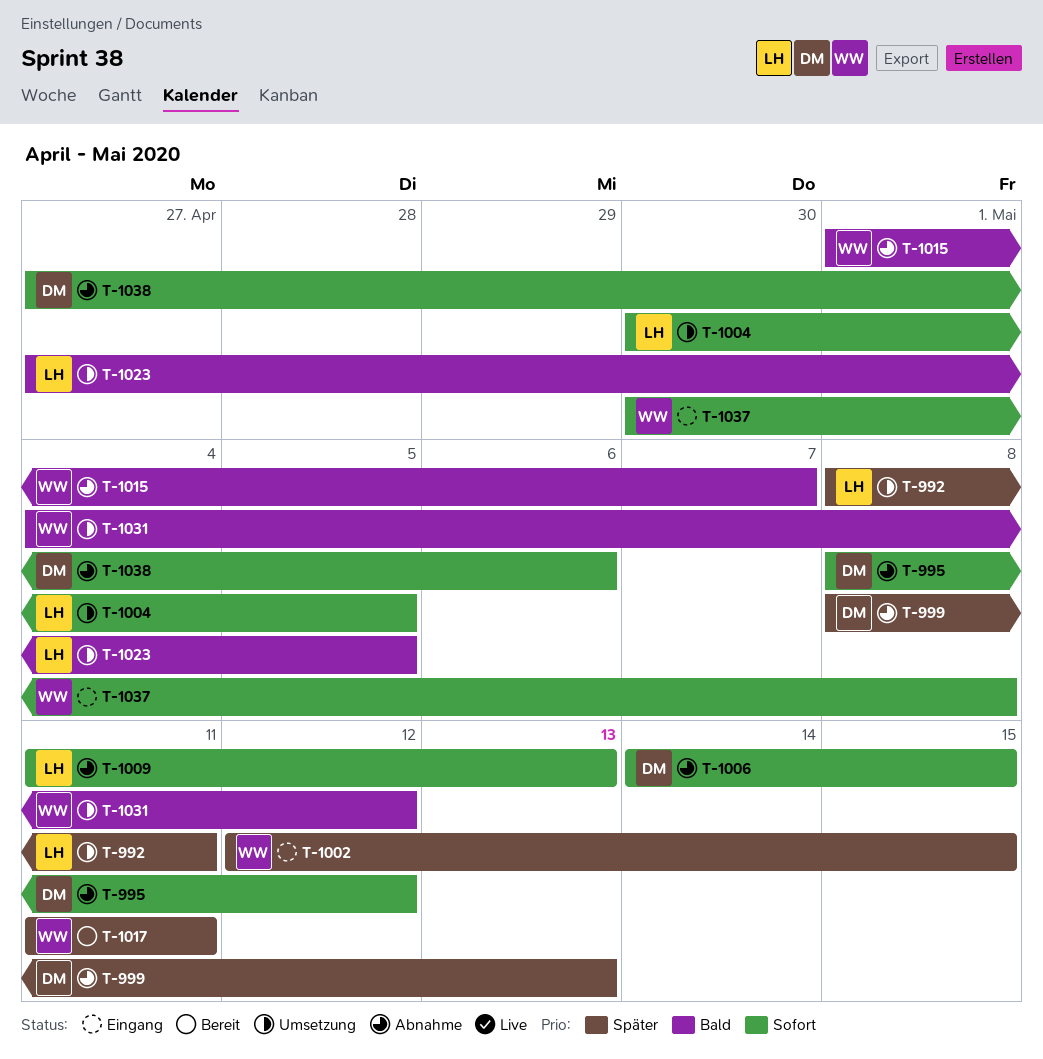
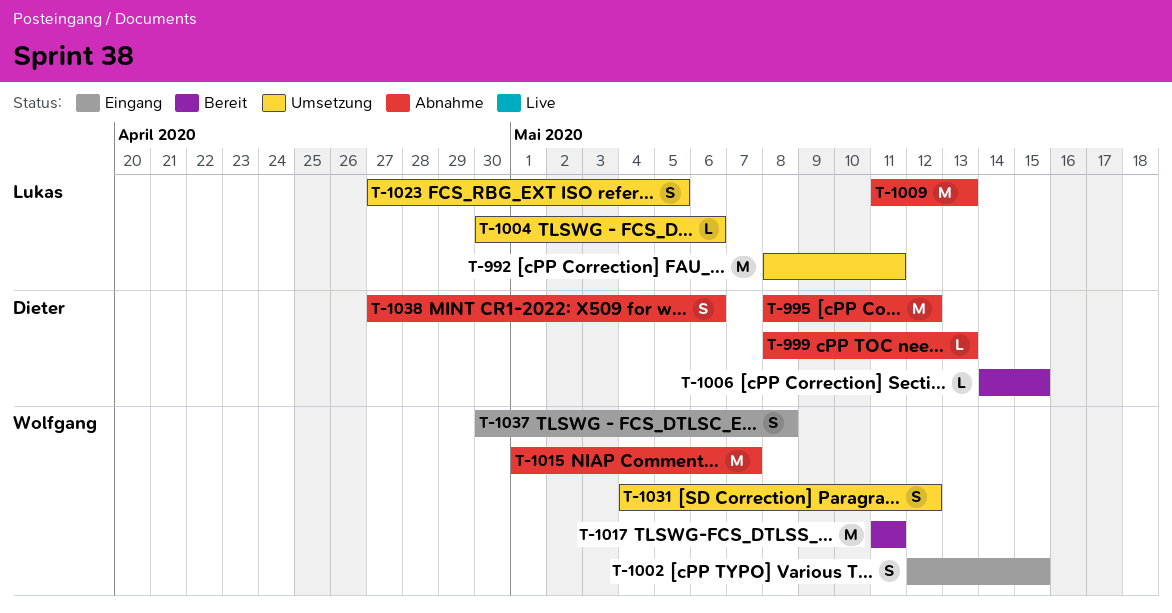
T-1004, due: May 5 -> May 6
T-1006, status: Abnahme -> Bereit

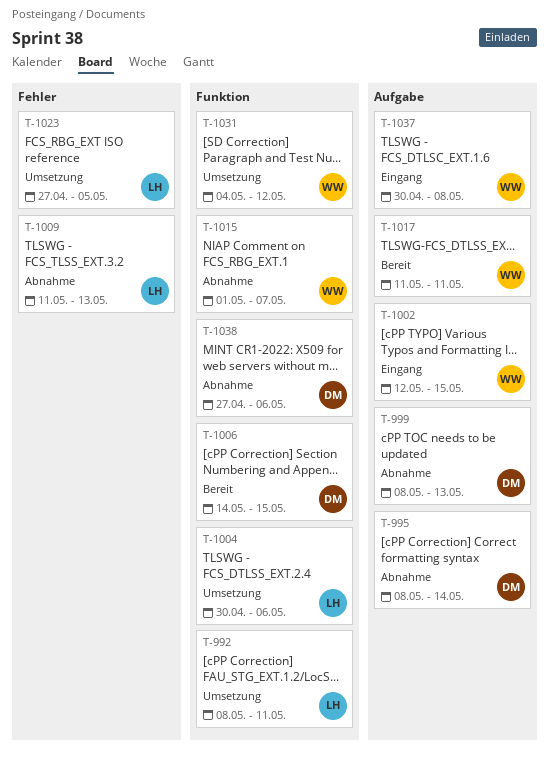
T-995, due: May 12 -> May 14

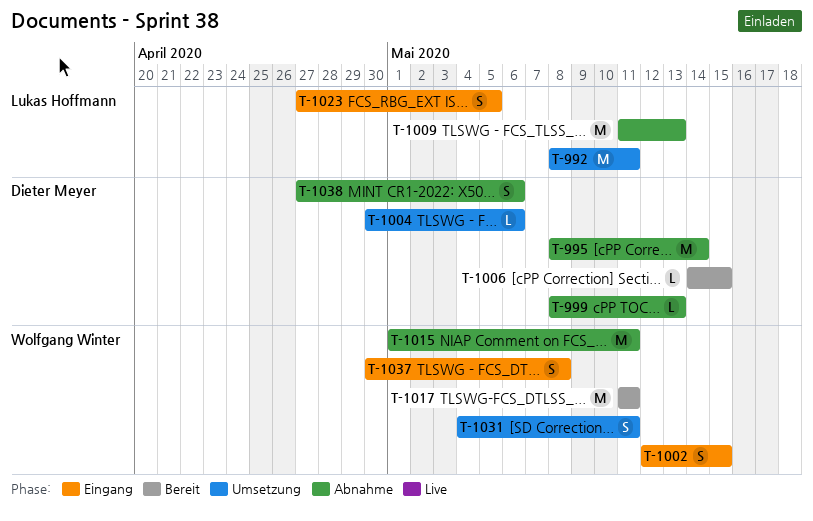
T-1004, owner: Lukas Hoffmann -> Dieter Meyer
T-1015, due: May 7 -> May 11
T-1023, status: Umsetzung -> Eingang
T-1031, due: May 12 -> May 11

